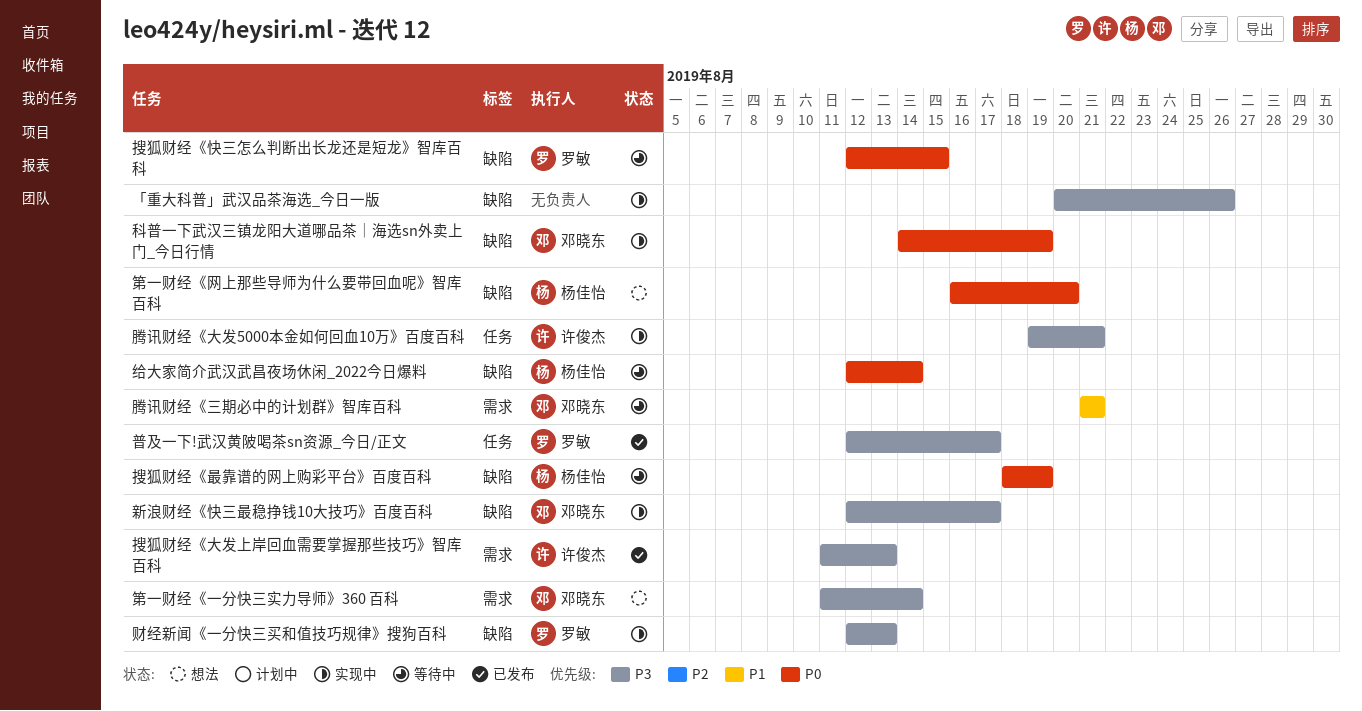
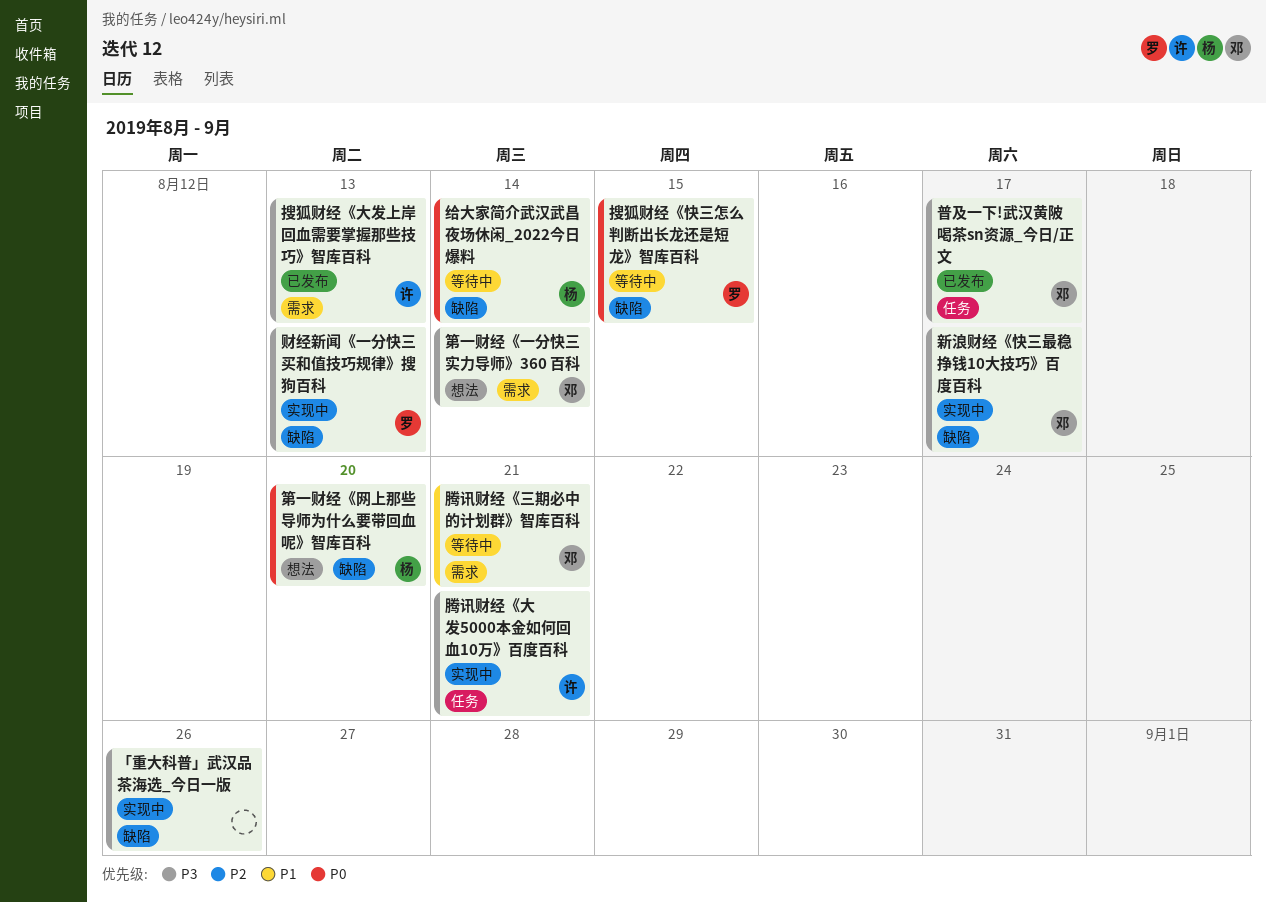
搜狐财经《最靠谱的网上购彩平台》百度百科: present -> none
普及一下!武汉黄陂喝茶sn资源_今日/正文, owner: 罗敏 -> 邓晓东
科普一下武汉三镇龙阳大道哪品茶│海选sn外卖上门_今日行情: present -> none

